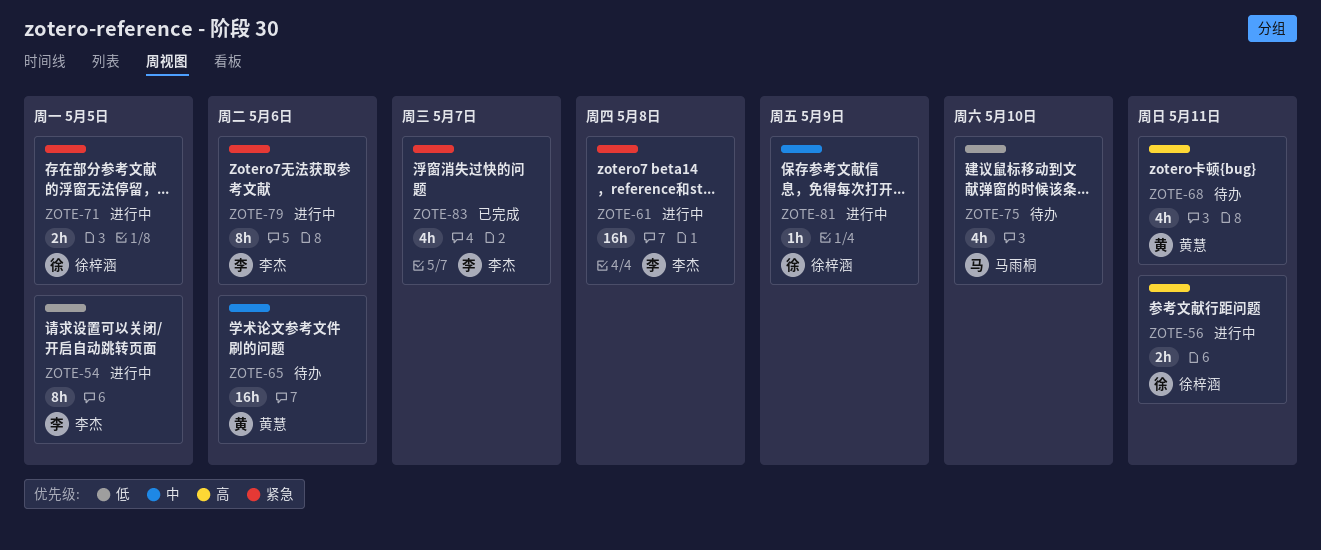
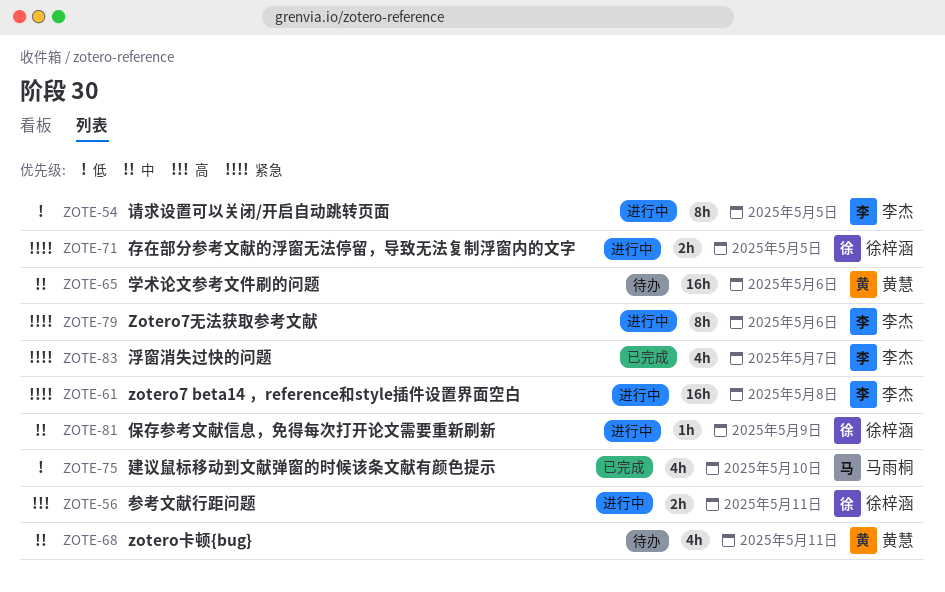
ZOTE-68, priority: 高 -> 中
ZOTE-75, status: 待办 -> 已完成

